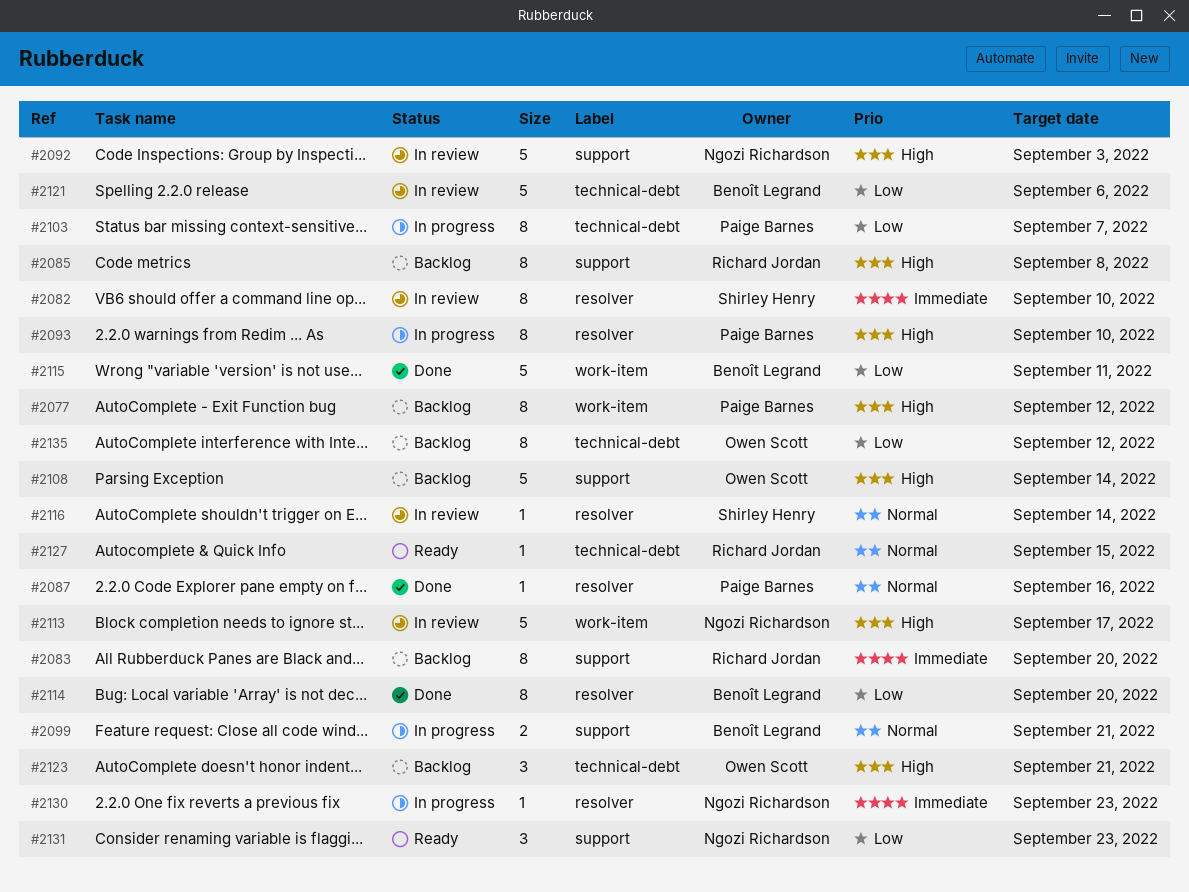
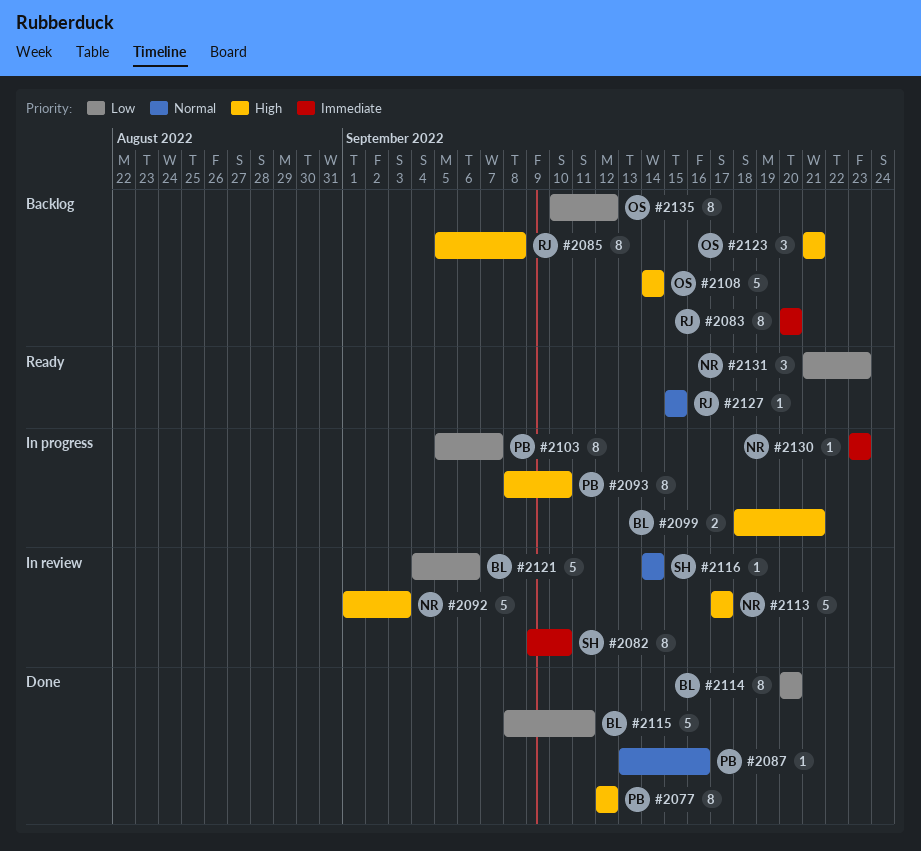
#2077, status: Backlog -> Done
#2099, priority: Normal -> High

